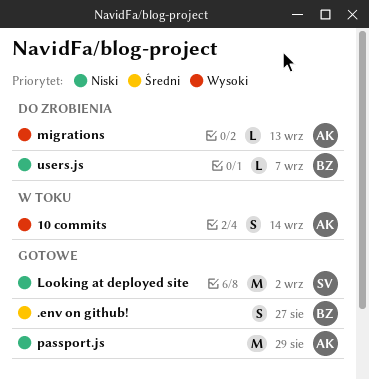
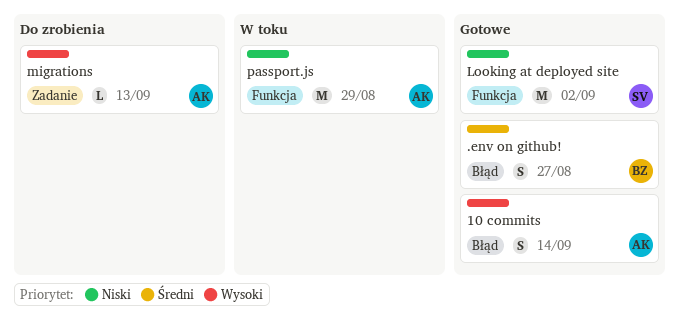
10 commits, status: W toku -> Gotowe
passport.js, status: Gotowe -> W toku
users.js: present -> none

